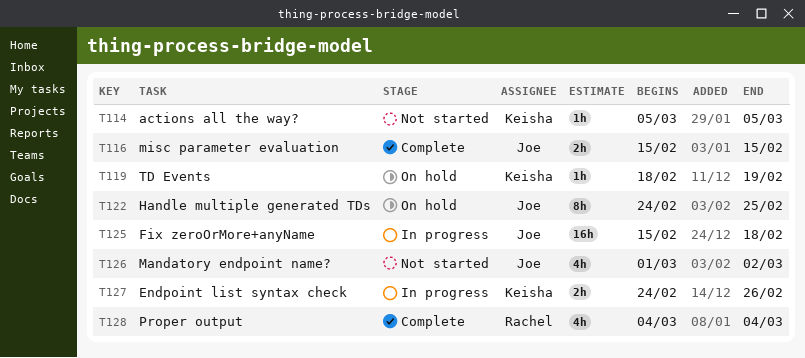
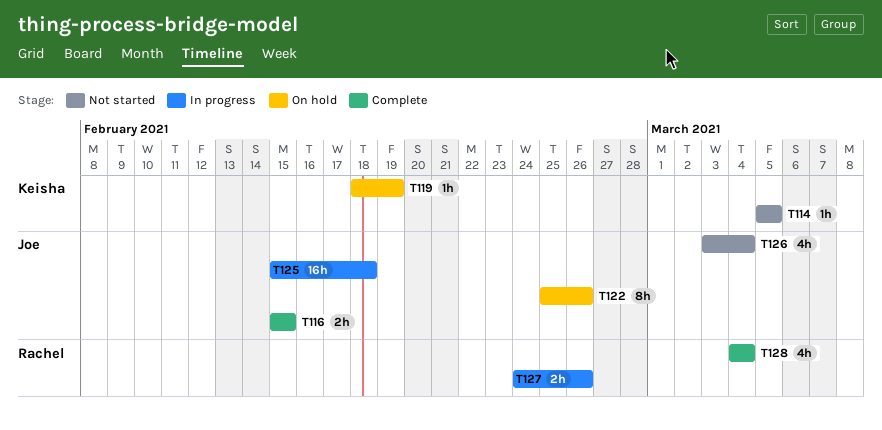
T122, start: Feb 24 -> Feb 25
T122, due: Feb 25 -> Feb 26
T126, start: Mar 1 -> Mar 3
T126, due: Mar 2 -> Mar 4
T127, owner: Keisha -> Rachel

